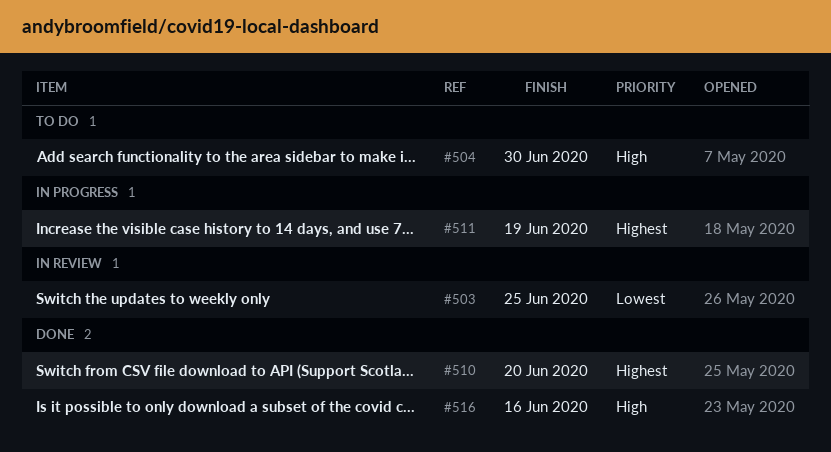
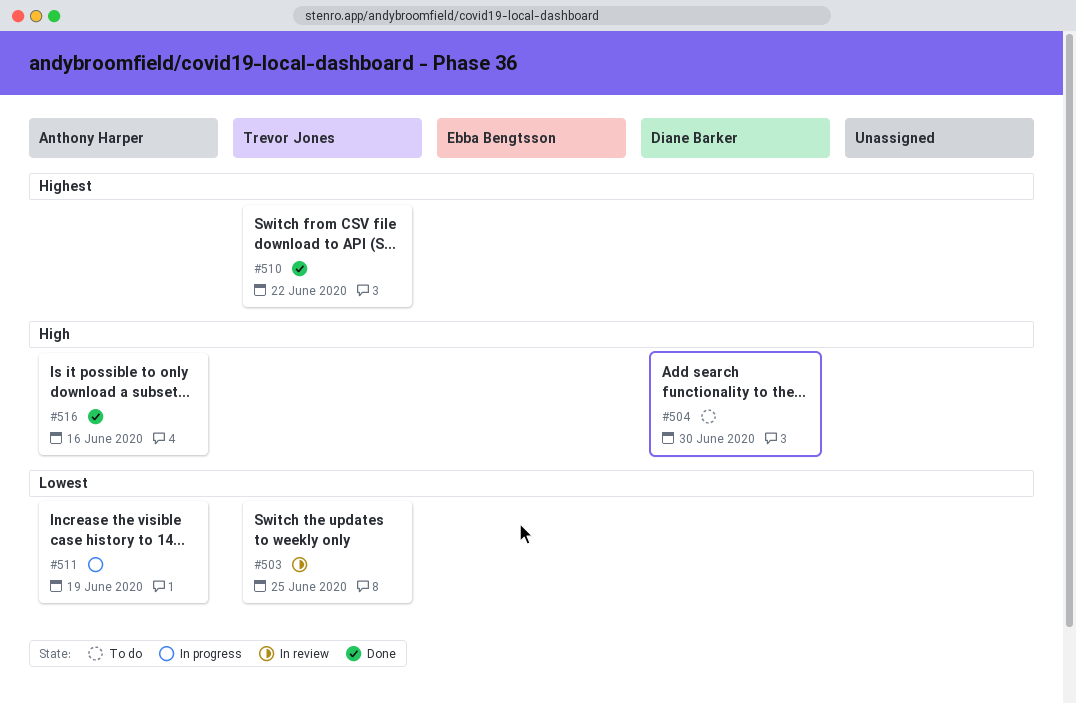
#510, due: Jun 20 -> Jun 22
#511, priority: Highest -> Lowest

